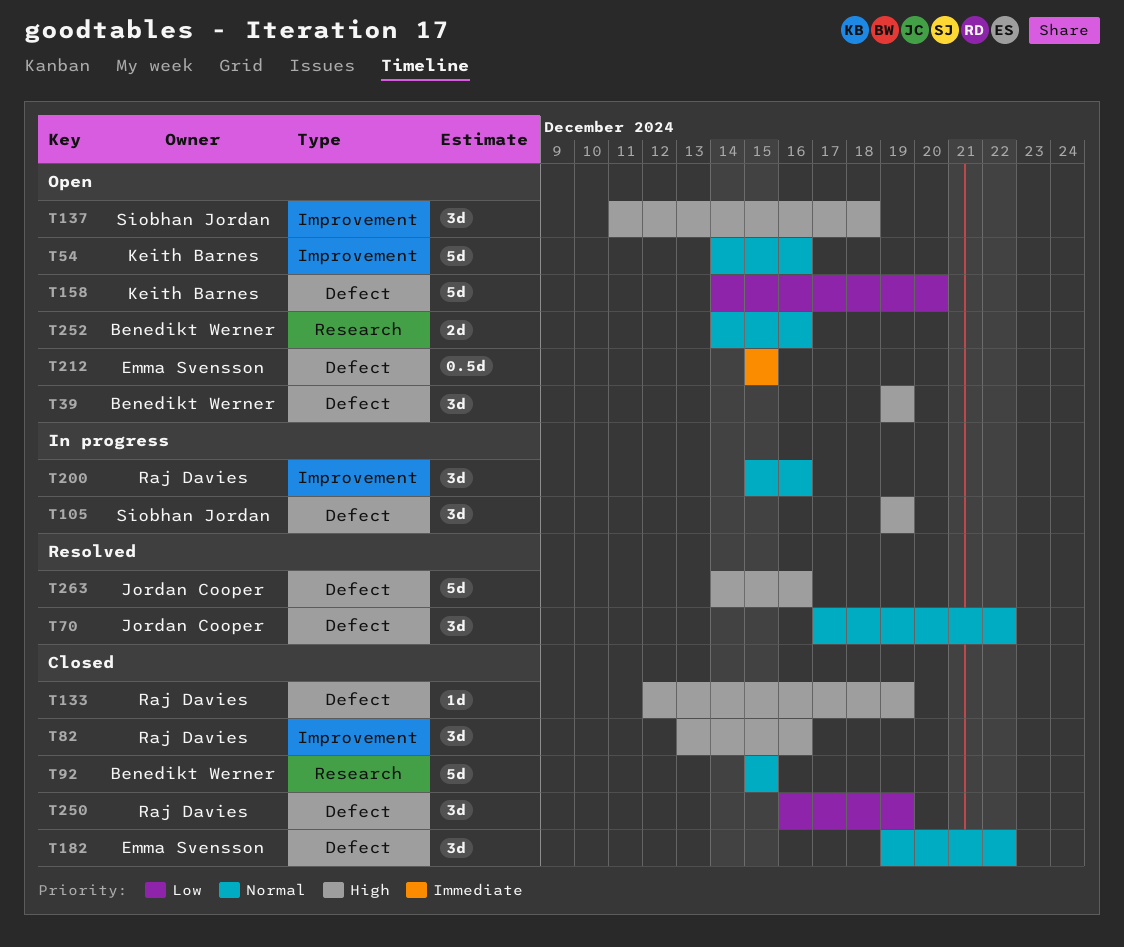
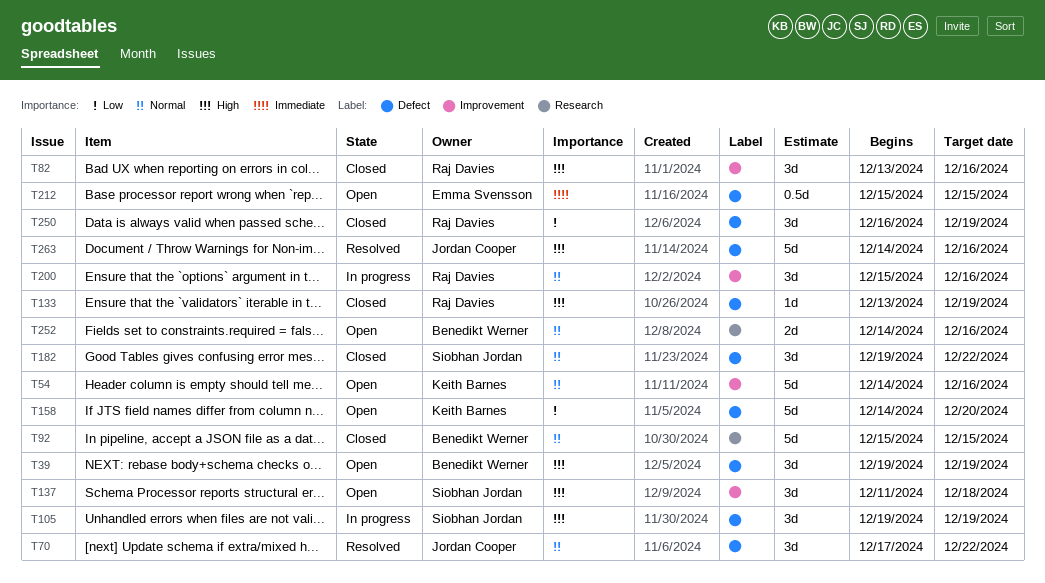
T133, start: Dec 12 -> Dec 13
T182, owner: Emma Svensson -> Siobhan Jordan

